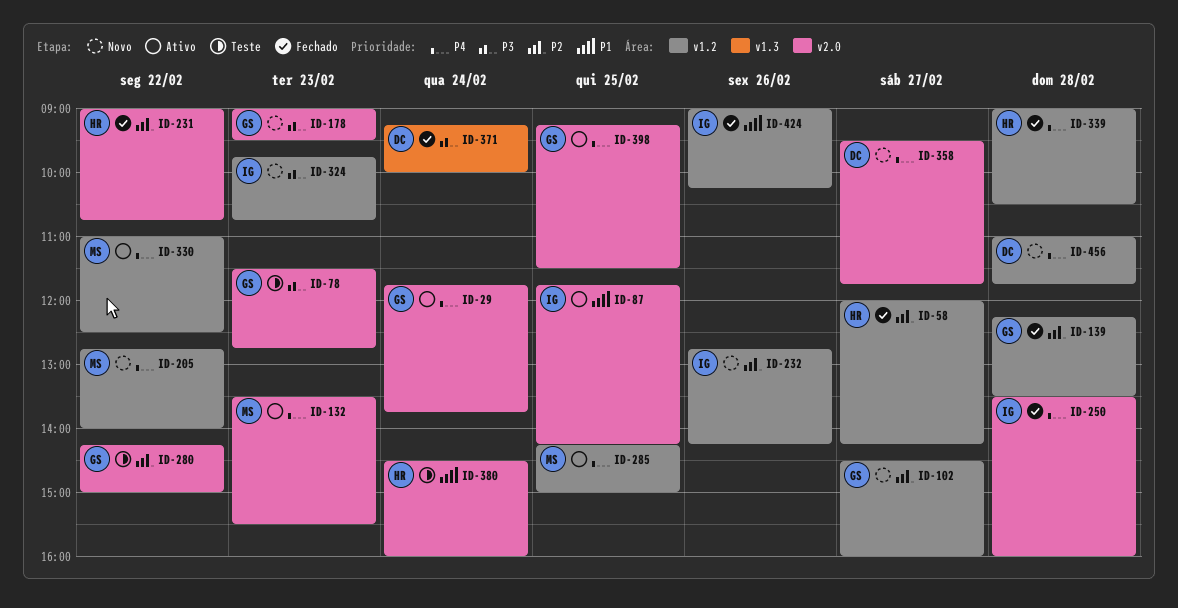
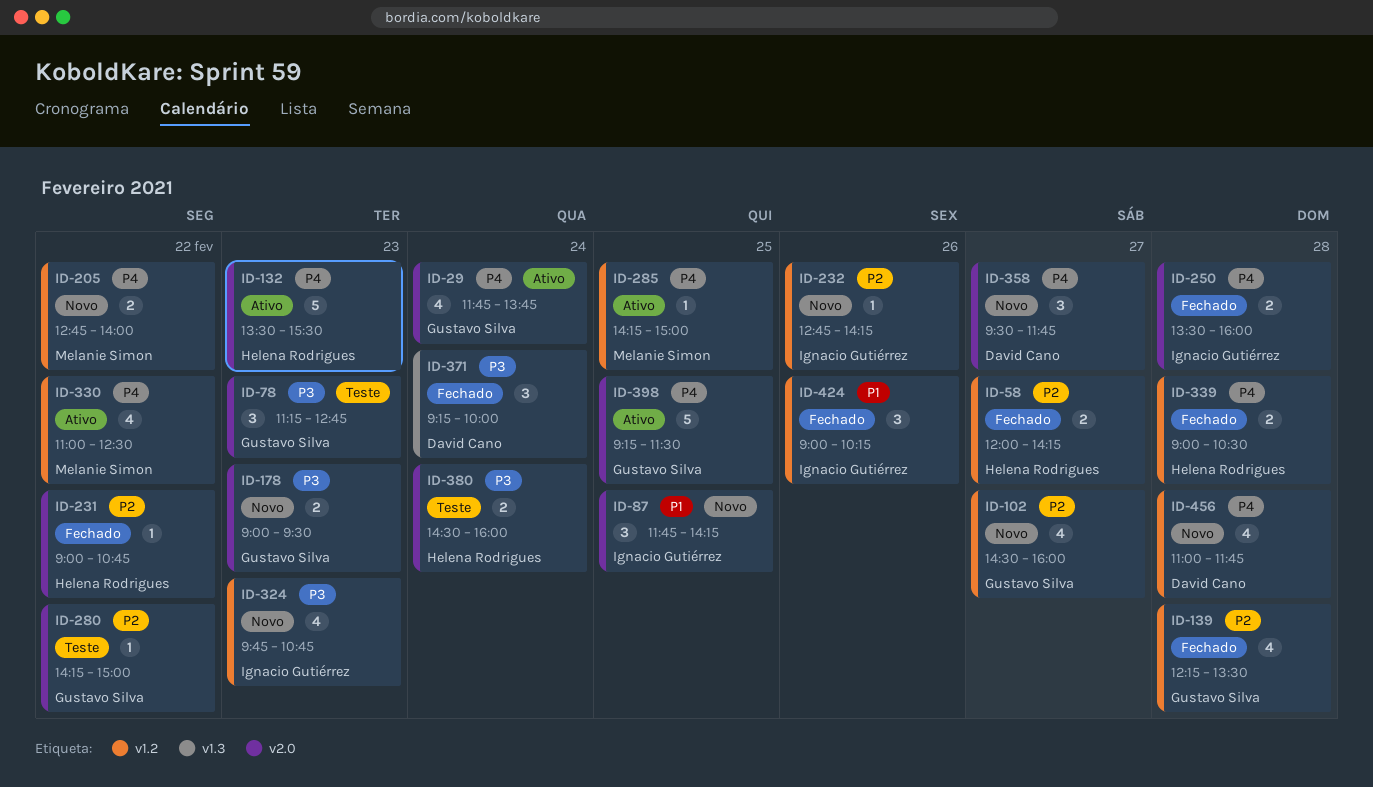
ID-78, begins: 11:30 -> 11:15
ID-87, status: Ativo -> Novo
ID-132, owner: Melanie Simon -> Helena Rodrigues
ID-380, priority: P1 -> P3

